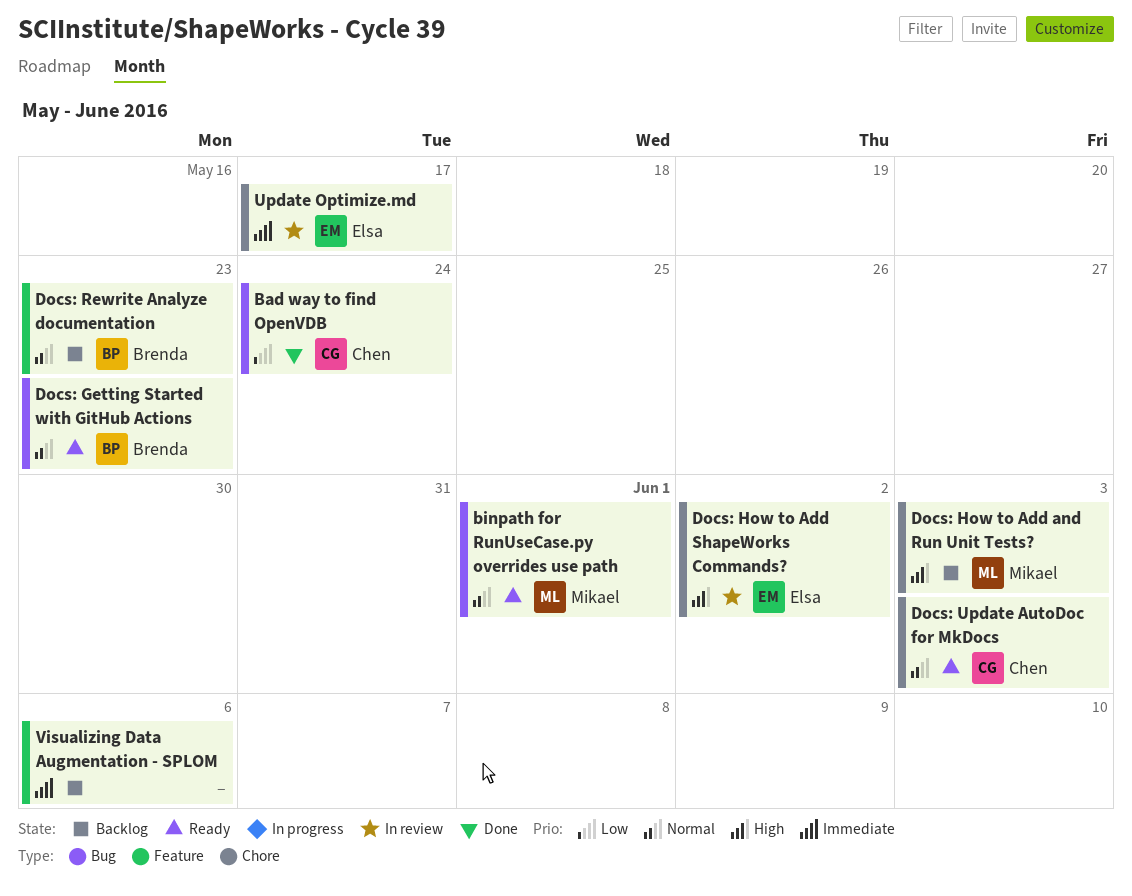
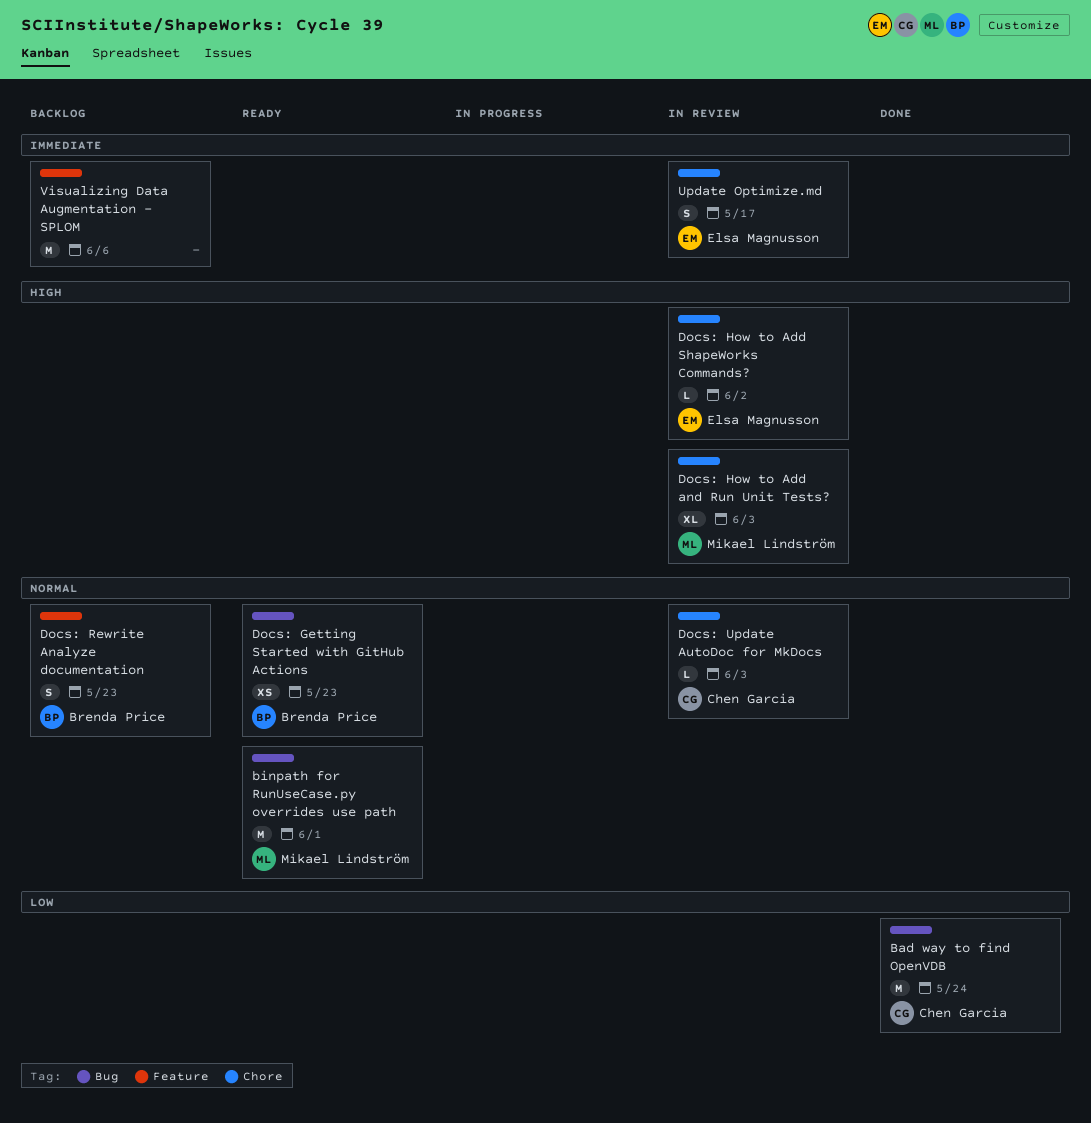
Docs: How to Add and Run Unit Tests?, status: Backlog -> In review
Docs: Update AutoDoc for MkDocs, status: Ready -> In review

